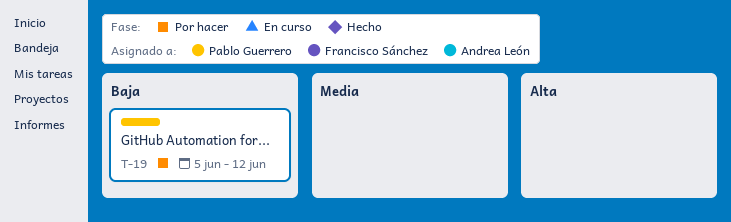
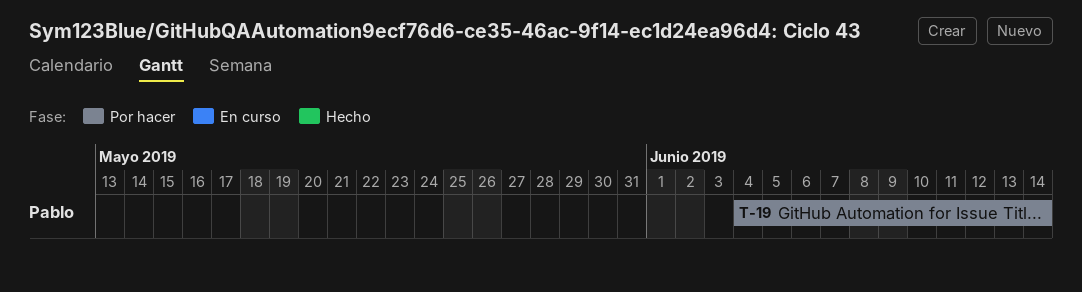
T-19, start: Jun 5 -> Jun 4
T-19, due: Jun 12 -> Jun 14

